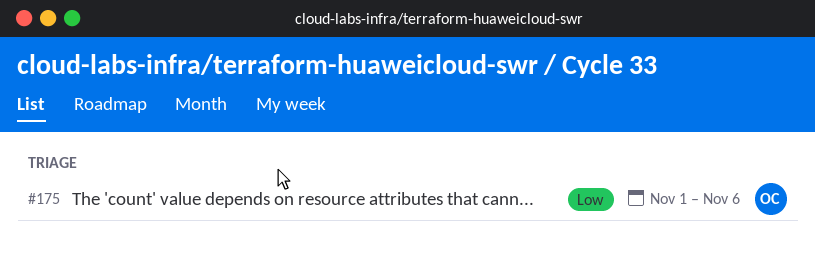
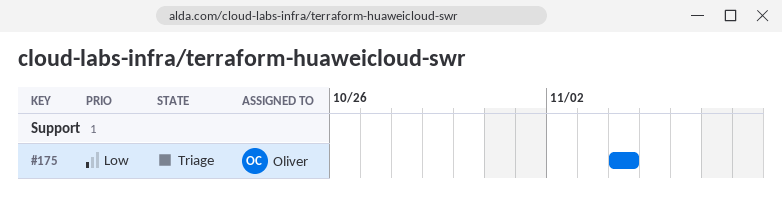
#175, start: Nov 1 -> Nov 4
#175, due: Nov 6 -> Nov 4

